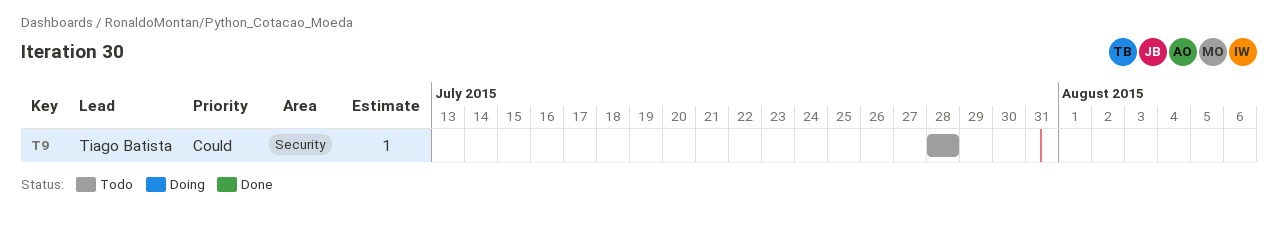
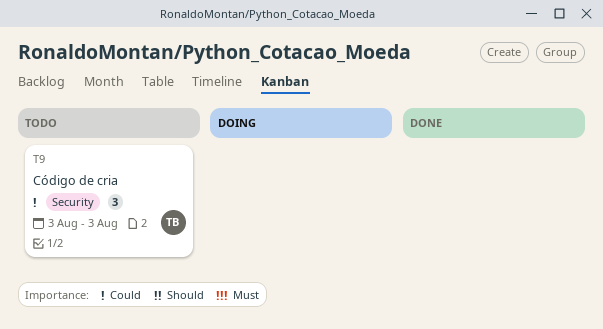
T9, estimate: 1 -> 3
T9, start: Jul 28 -> Aug 3
T9, due: Jul 28 -> Aug 3

